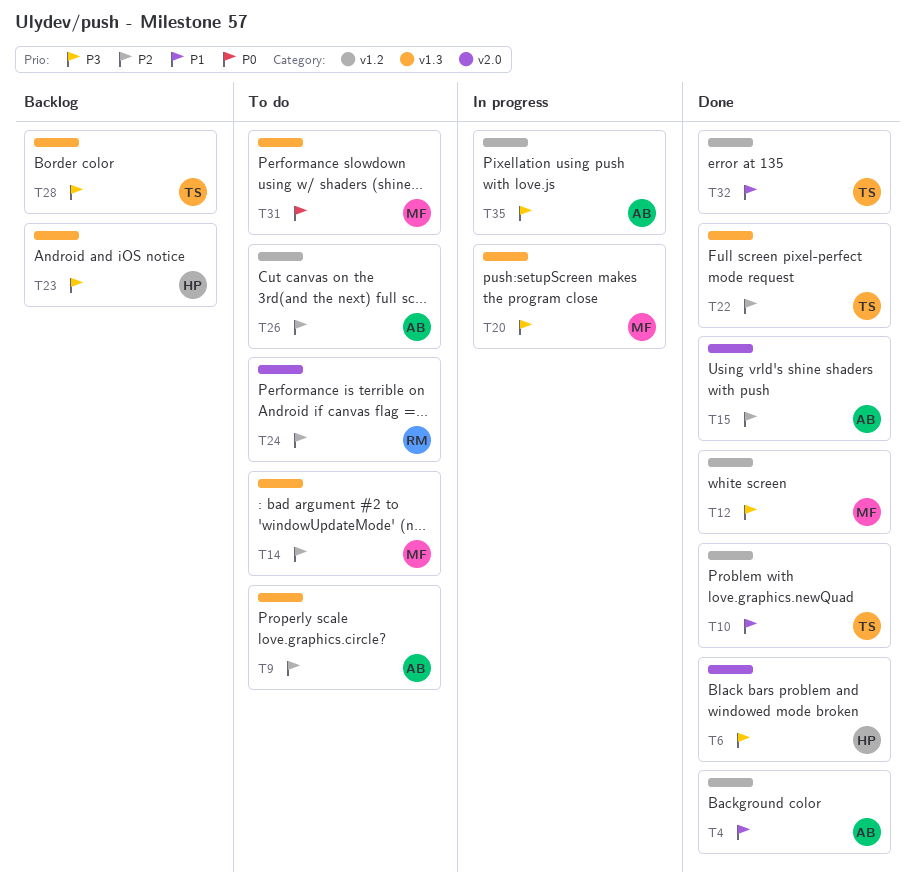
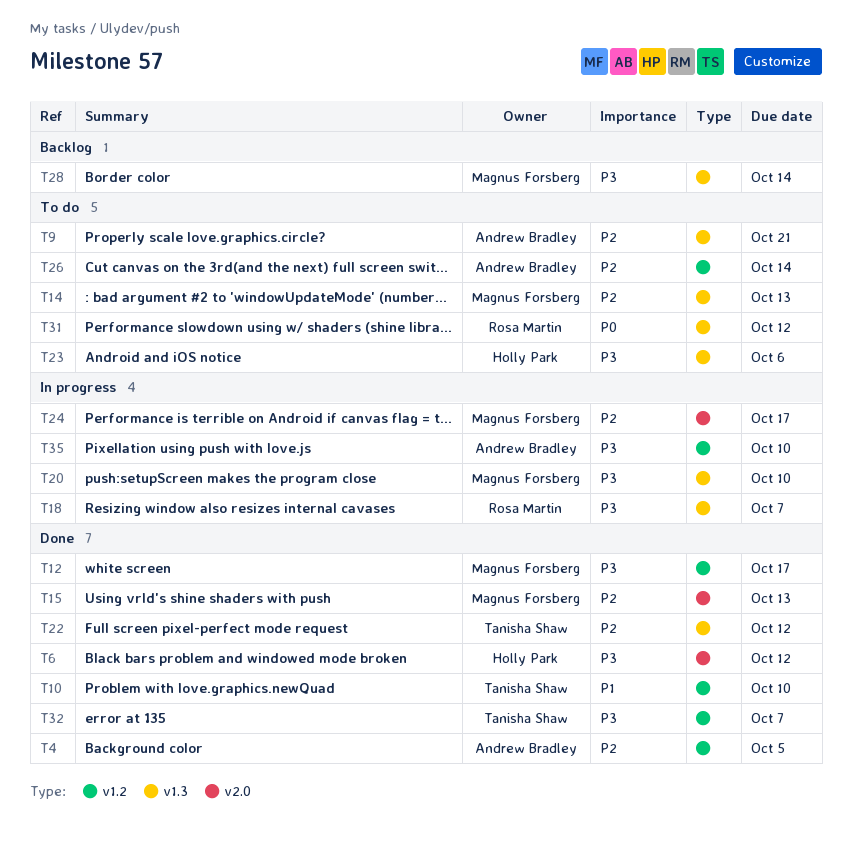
T4, priority: P1 -> P2
T15, owner: Andrew Bradley -> Magnus Forsberg
T18: none -> present
T23, status: Backlog -> To do
T24, status: To do -> In progress
T24, owner: Rosa Martin -> Magnus Forsberg
T28, owner: Tanisha Shaw -> Magnus Forsberg
T31, owner: Magnus Forsberg -> Rosa Martin
T32, priority: P1 -> P3

